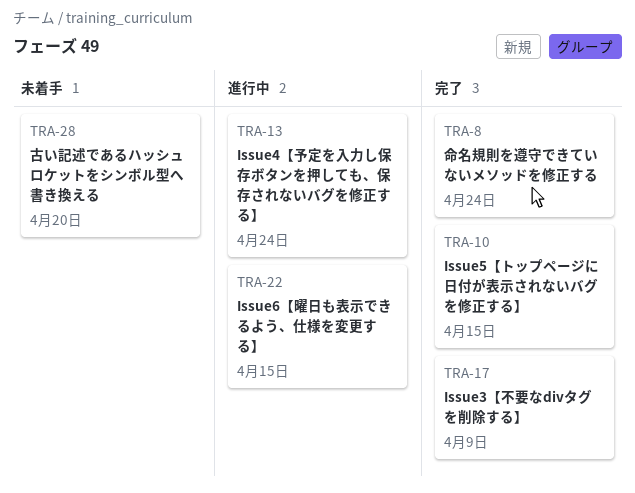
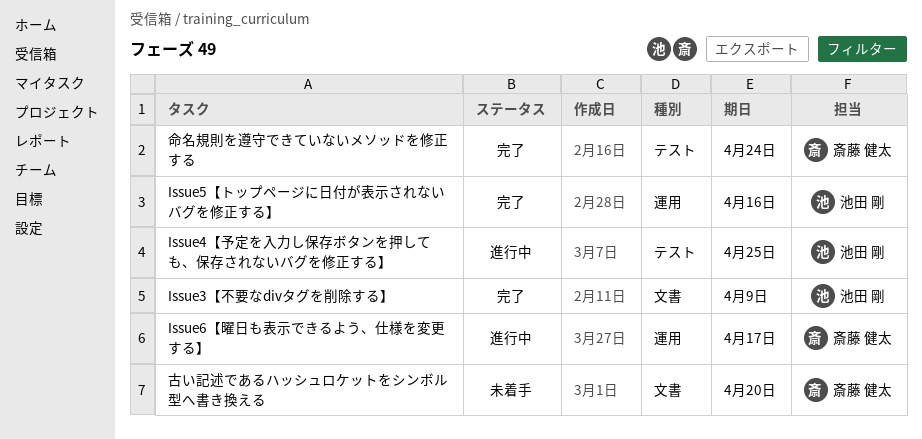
Issue4【予定を入力し保存ボタンを押しても、保存されないバグを修正する】, due: Apr 24 -> Apr 25
Issue5【トップページに日付が表示されないバグを修正する】, due: Apr 15 -> Apr 16
Issue6【曜日も表示できるよう、仕様を変更する】, due: Apr 15 -> Apr 17

